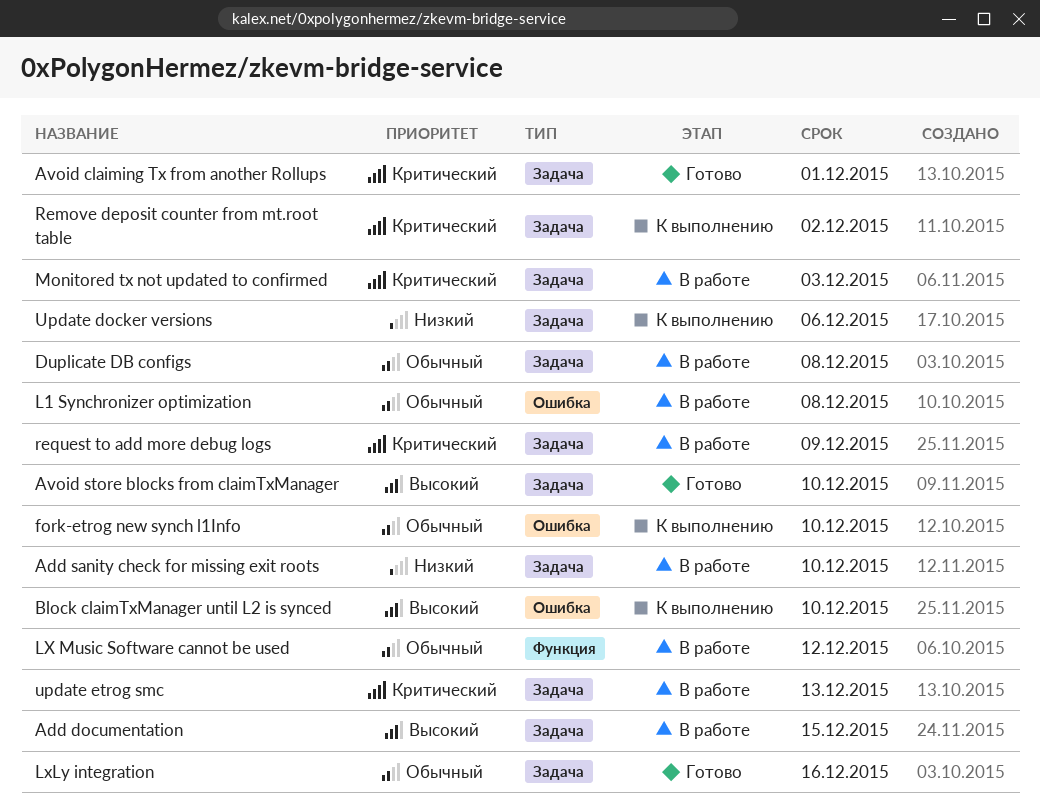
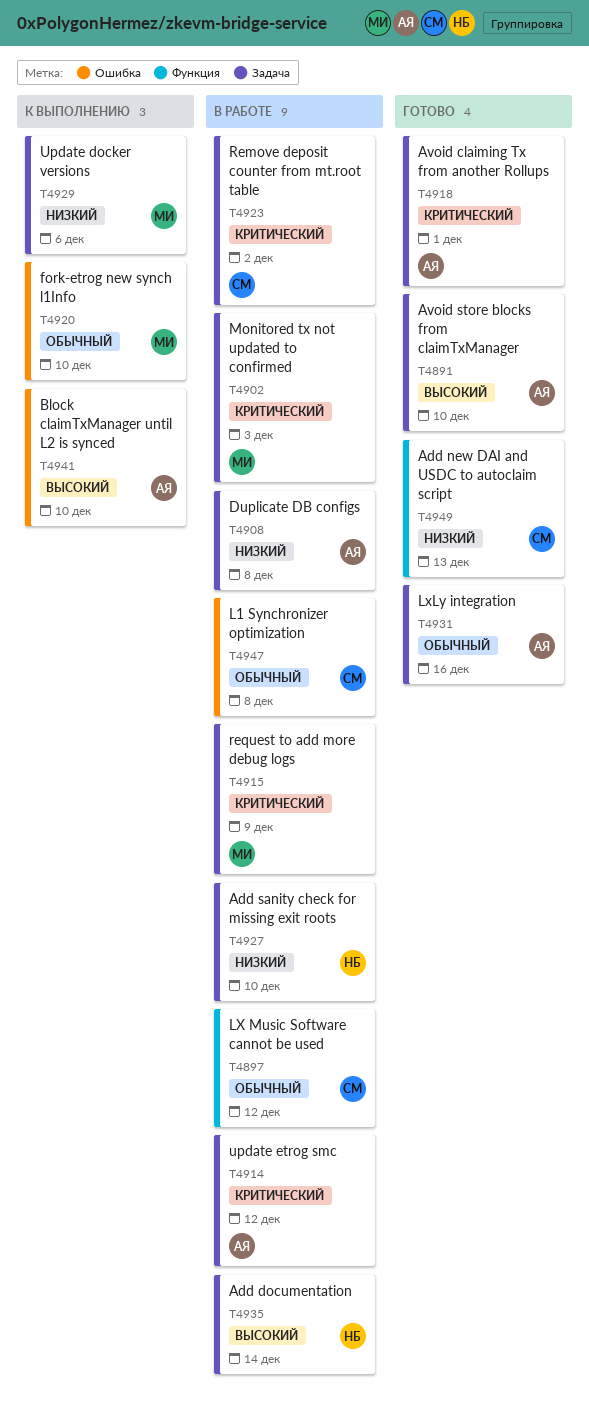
Add documentation, due: Dec 15 -> Dec 14
Add new DAI and USDC to autoclaim script: none -> present
Duplicate DB configs, priority: Обычный -> Низкий
Remove deposit counter from mt.root table, status: К выполнению -> В работе
update etrog smc, due: Dec 13 -> Dec 12

